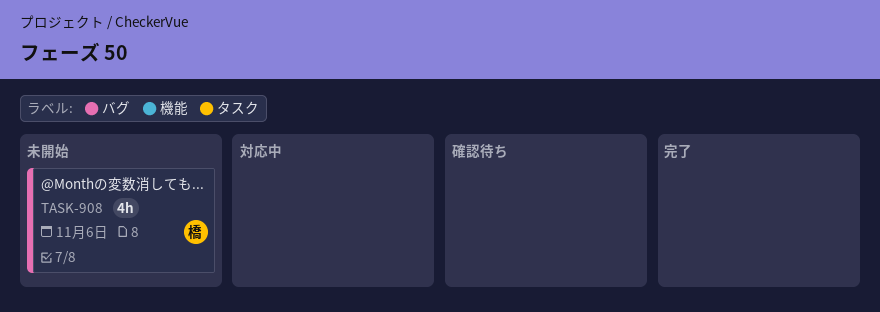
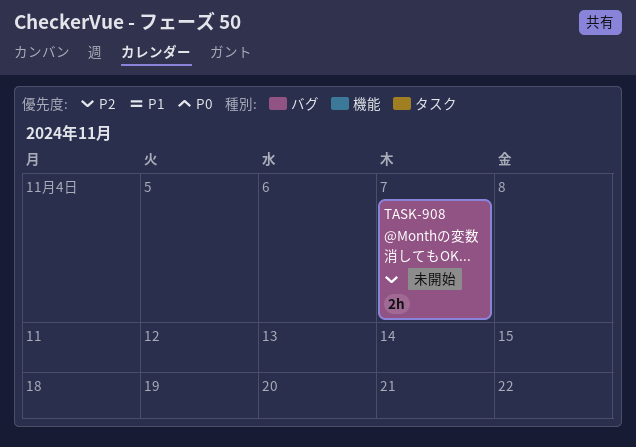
TASK-908, estimate: 4h -> 2h
TASK-908, due: Nov 6 -> Nov 7

